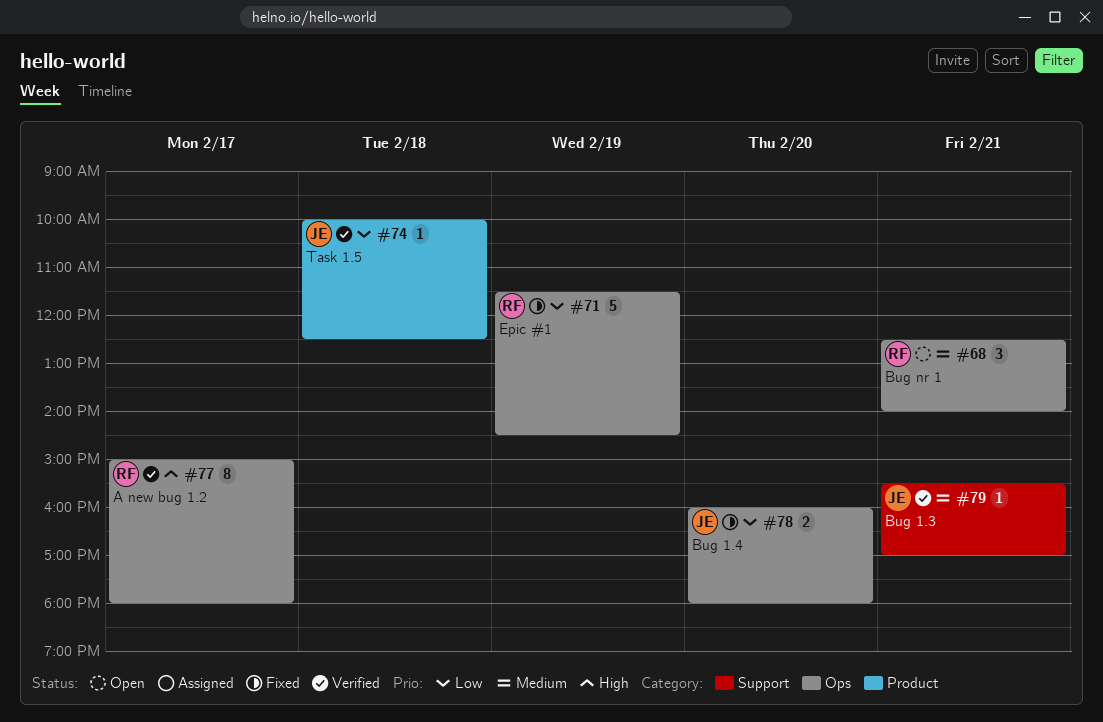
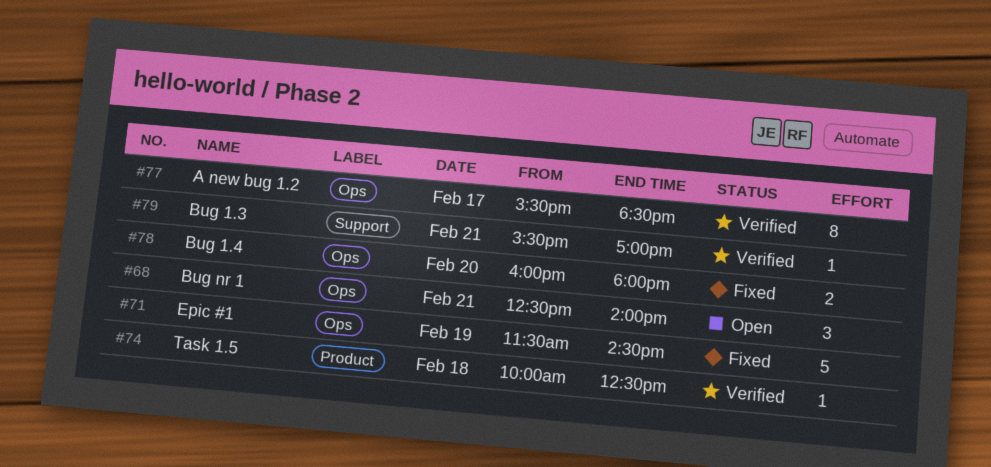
#77, begins: 15:00 -> 15:30
#77, ends: 18:00 -> 18:30

